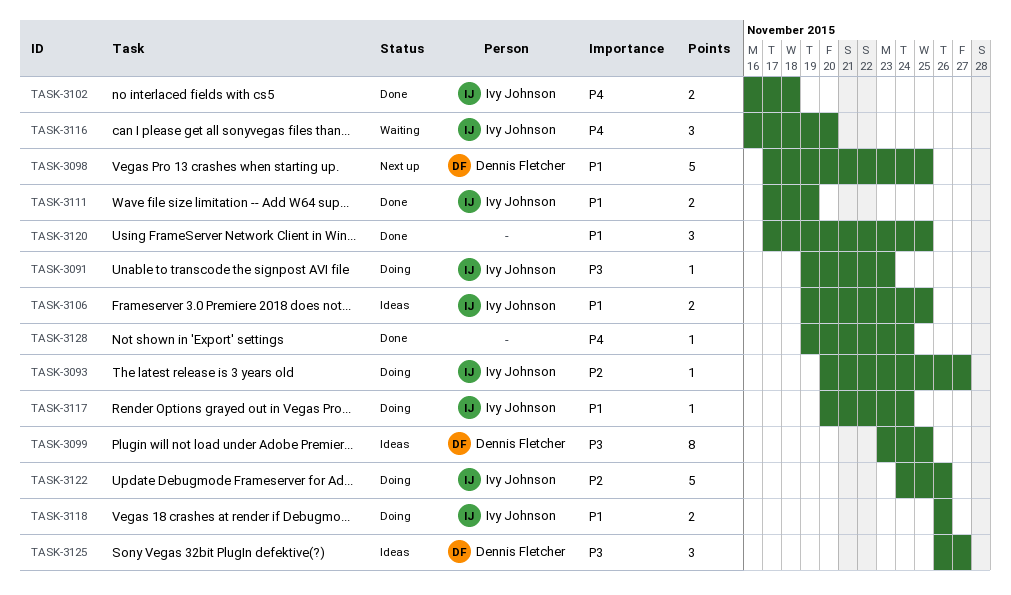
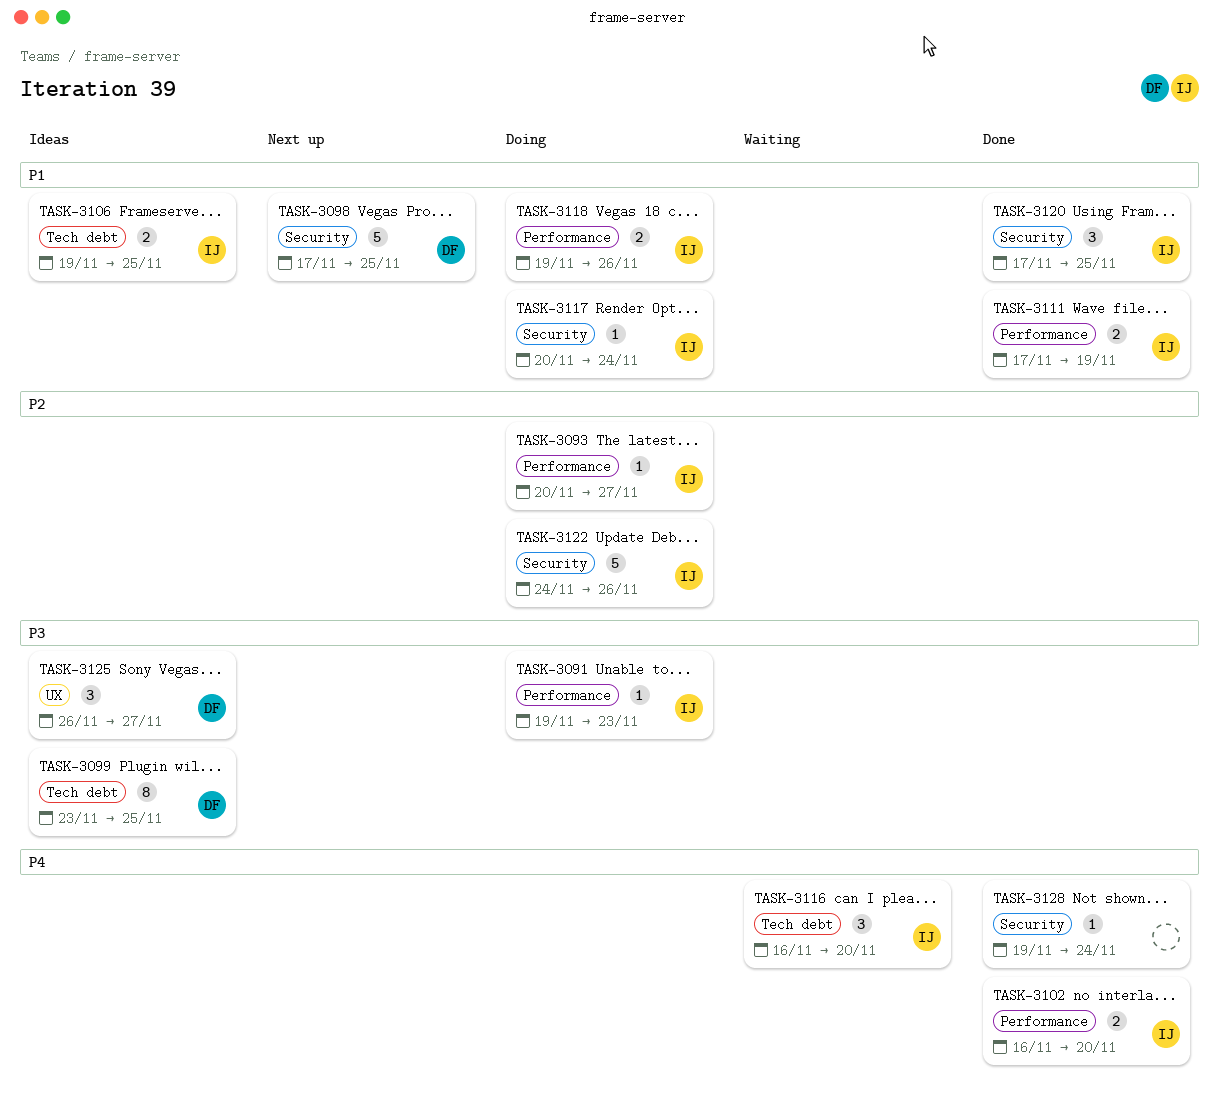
TASK-3102, due: Nov 18 -> Nov 20
TASK-3118, start: Nov 26 -> Nov 19
TASK-3120, owner: none -> Ivy Johnson

